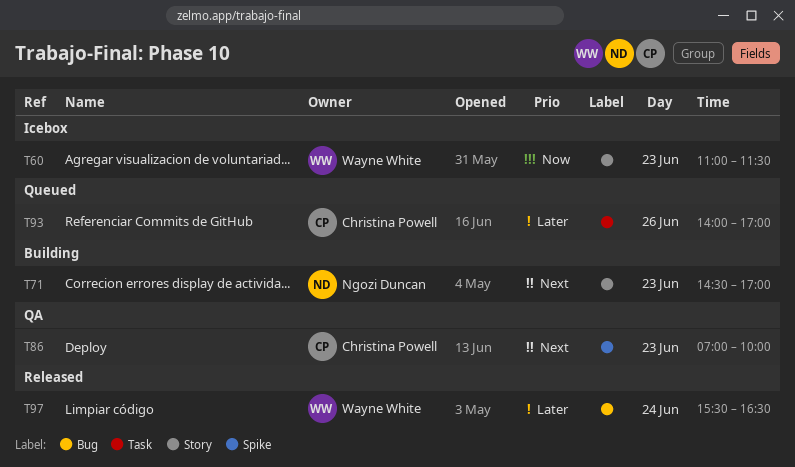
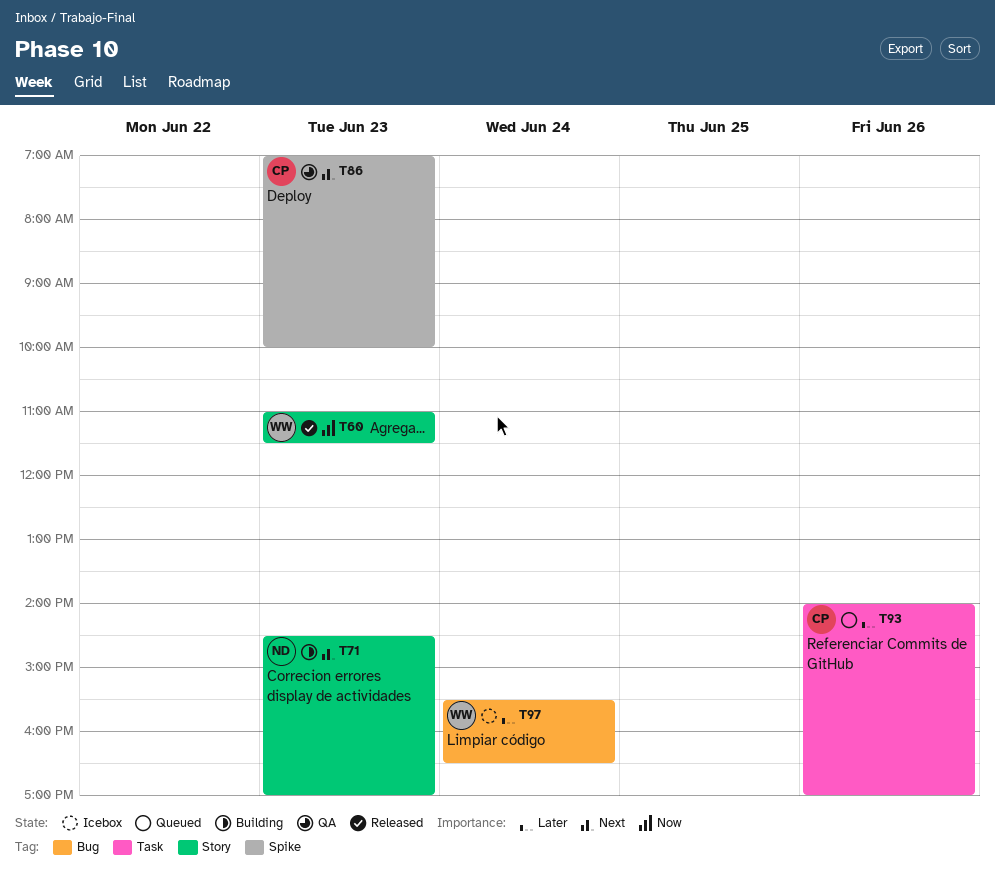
T60, status: Icebox -> Released
T97, status: Released -> Icebox

